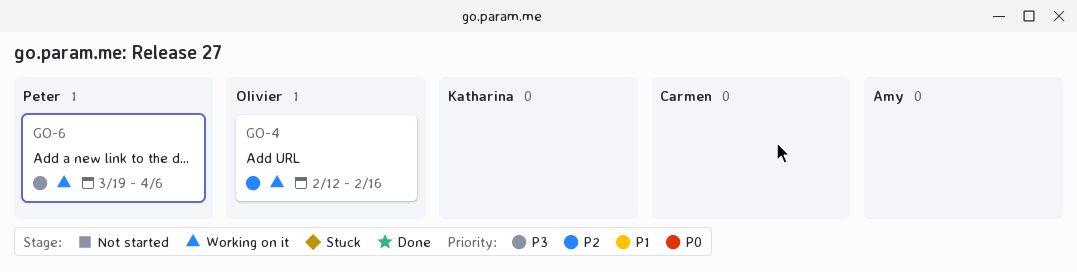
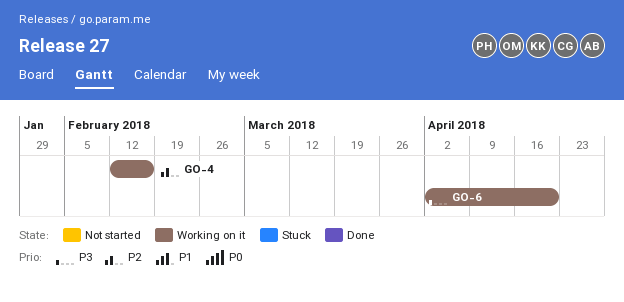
GO-6, start: Mar 19 -> Apr 2
GO-6, due: Apr 6 -> Apr 20

